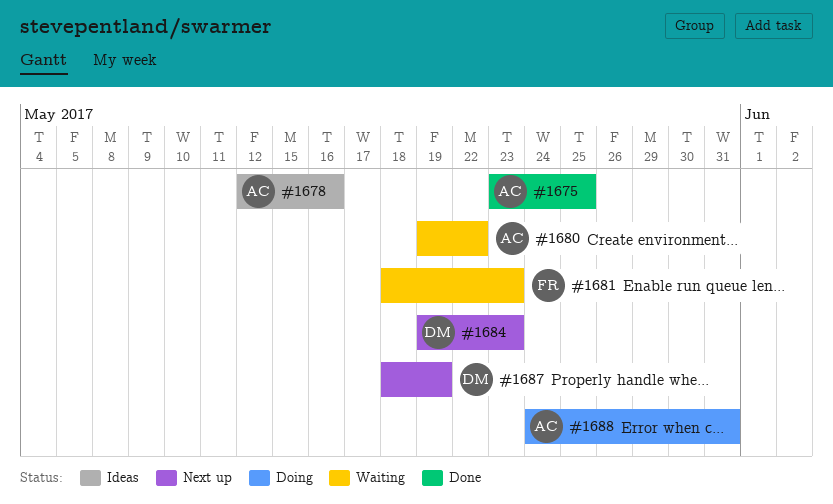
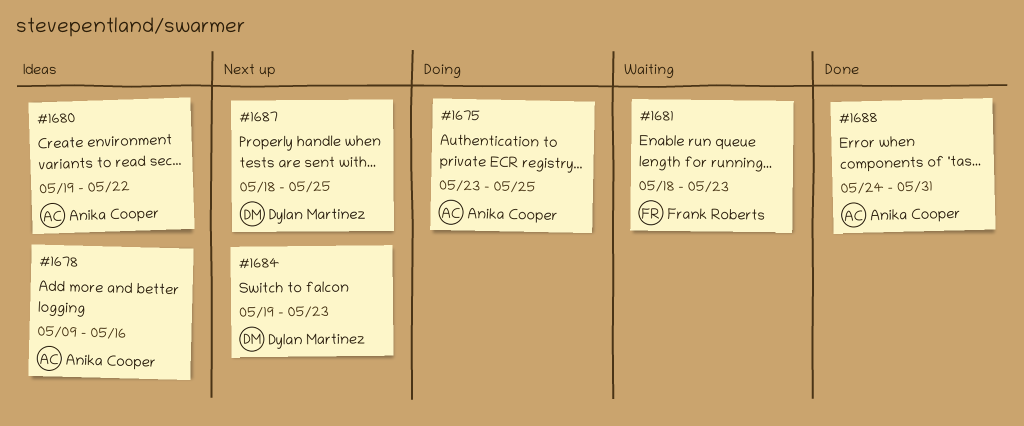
#1675, status: Done -> Doing
#1678, start: May 12 -> May 9
#1680, status: Waiting -> Ideas
#1687, due: May 19 -> May 25
#1688, status: Doing -> Done

